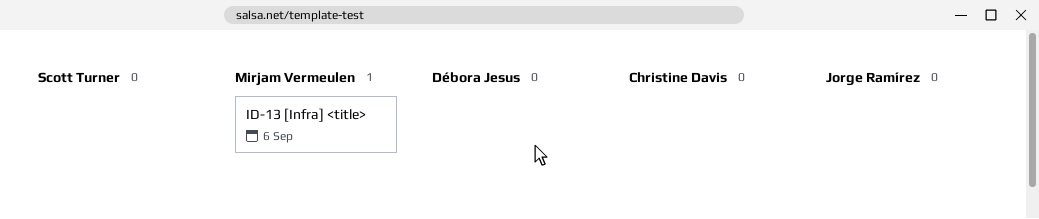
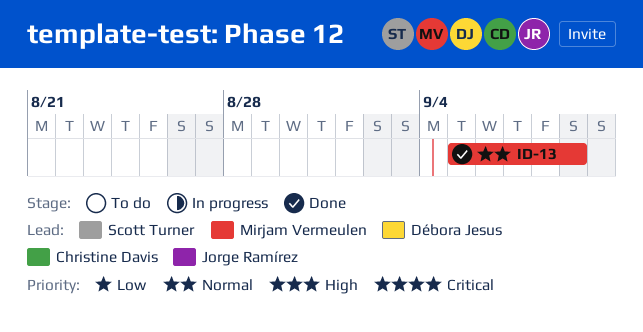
ID-13, due: Sep 6 -> Sep 9

